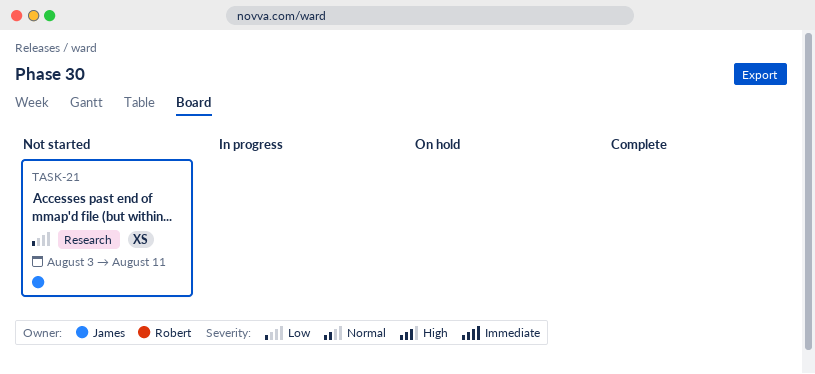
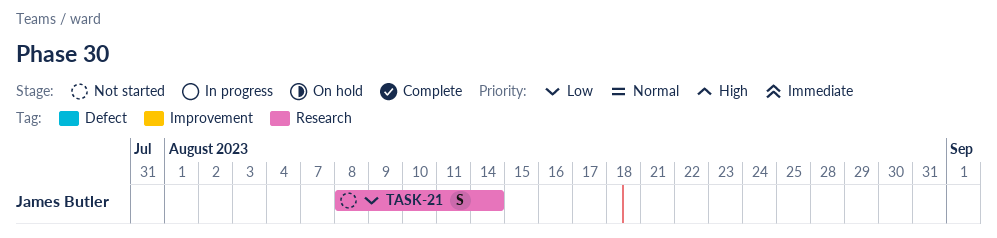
TASK-21, estimate: XS -> S
TASK-21, start: Aug 3 -> Aug 8
TASK-21, due: Aug 11 -> Aug 14

